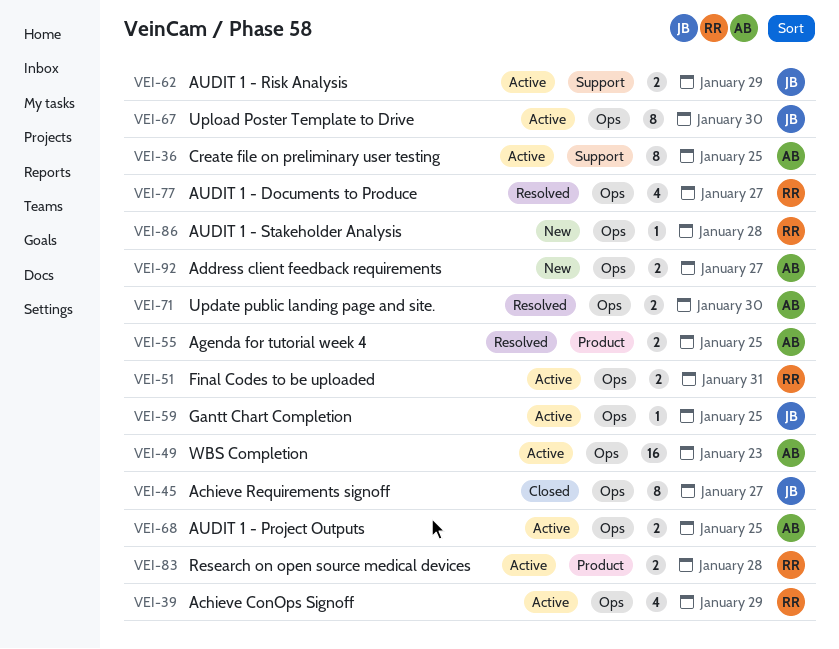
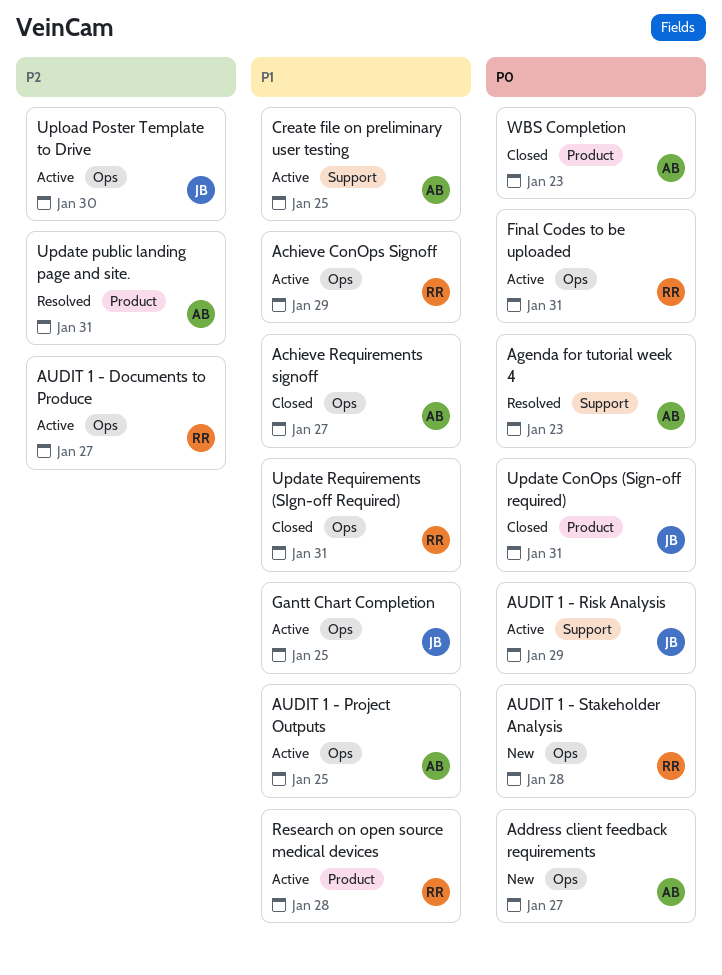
Achieve Requirements signoff, owner: JB -> AB
Agenda for tutorial week 4, label: Product -> Support
Agenda for tutorial week 4, due: Jan 25 -> Jan 23
AUDIT 1 - Documents to Produce, status: Resolved -> Active
Update ConOps (Sign-off required): none -> present
Update public landing page and site., label: Ops -> Product
Update public landing page and site., due: Jan 30 -> Jan 31
Update Requirements (SIgn-off Required): none -> present
WBS Completion, status: Active -> Closed
WBS Completion, label: Ops -> Product

